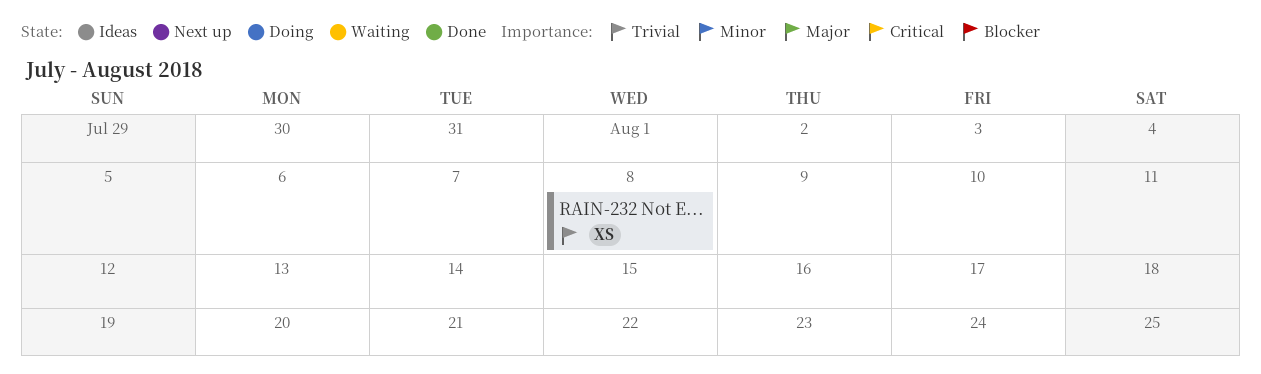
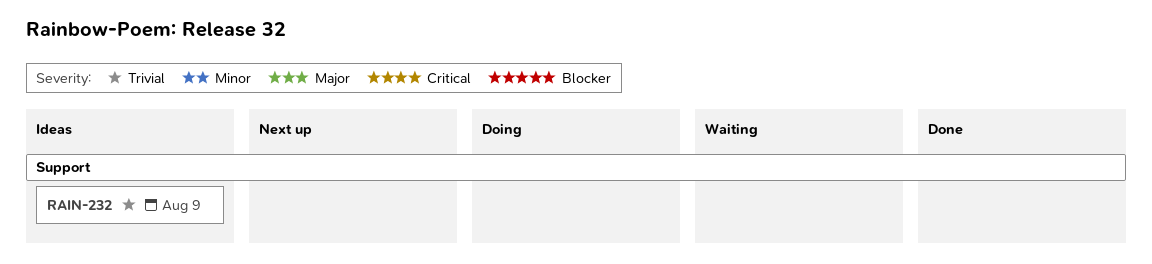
RAIN-232, due: Aug 8 -> Aug 9

